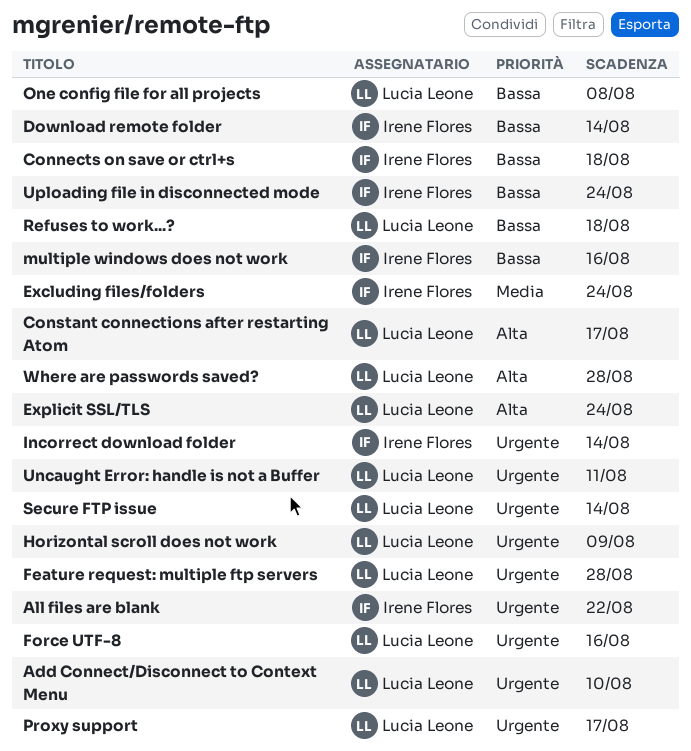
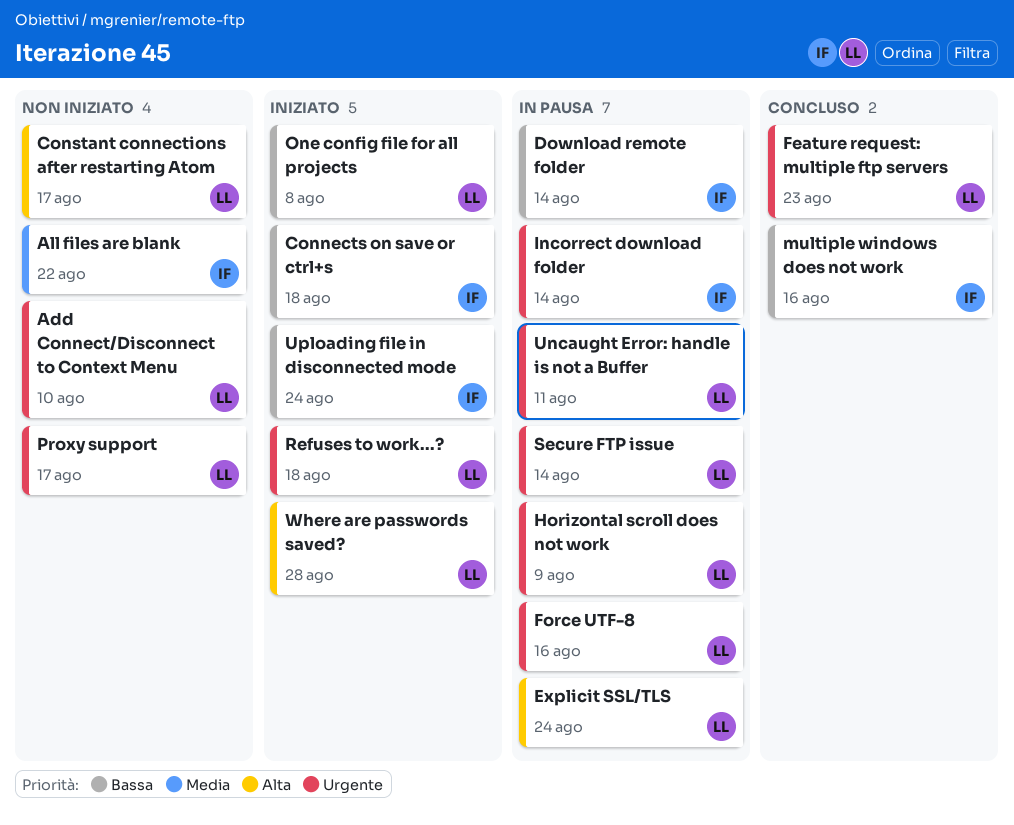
All files are blank, priority: Urgente -> Media
Excluding files/folders: present -> none
Feature request: multiple ftp servers, due: Aug 28 -> Aug 23
Refuses to work...?, priority: Bassa -> Urgente

